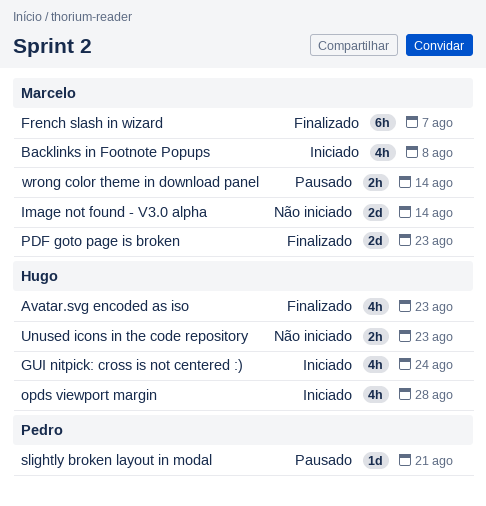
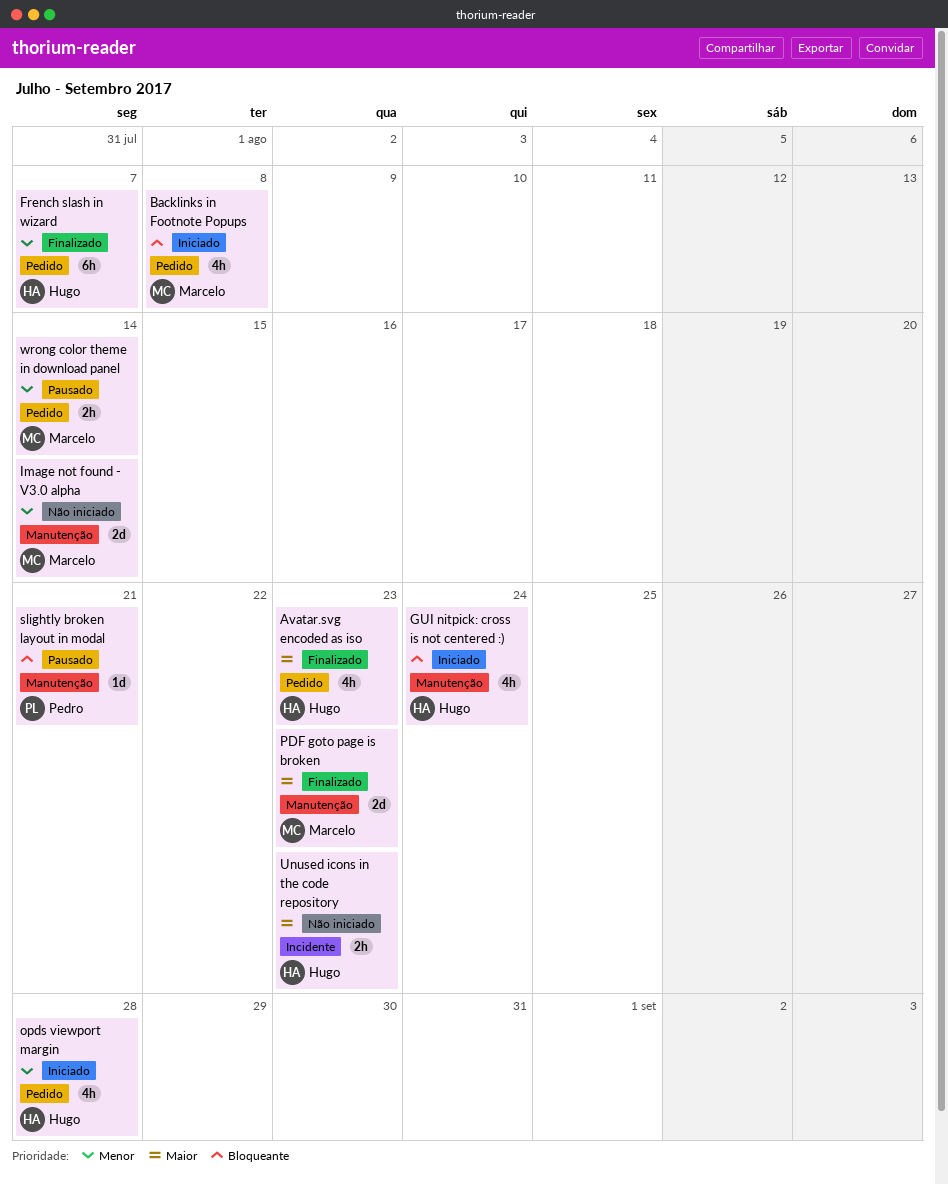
French slash in wizard, owner: Marcelo -> Hugo

